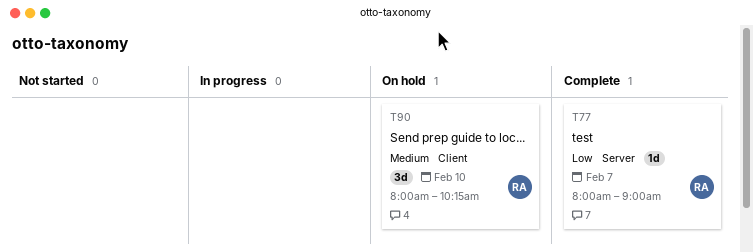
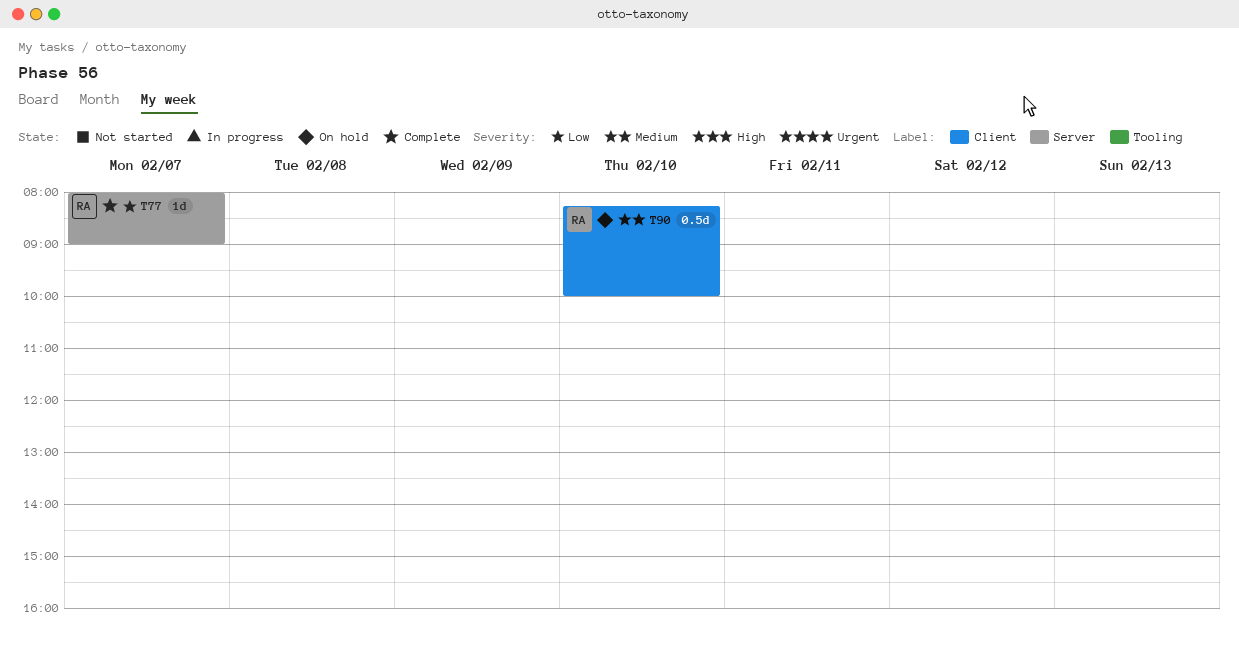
T90, estimate: 3d -> 0.5d
T90, begins: 08:00 -> 08:15
T90, ends: 10:15 -> 10:00

